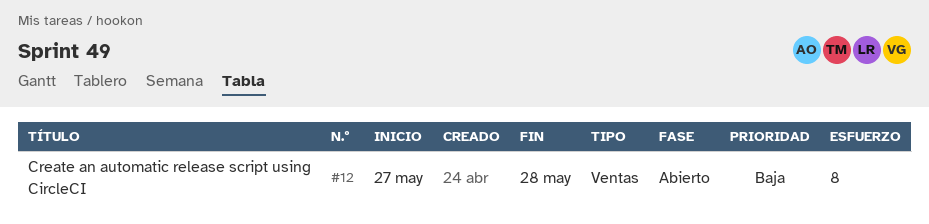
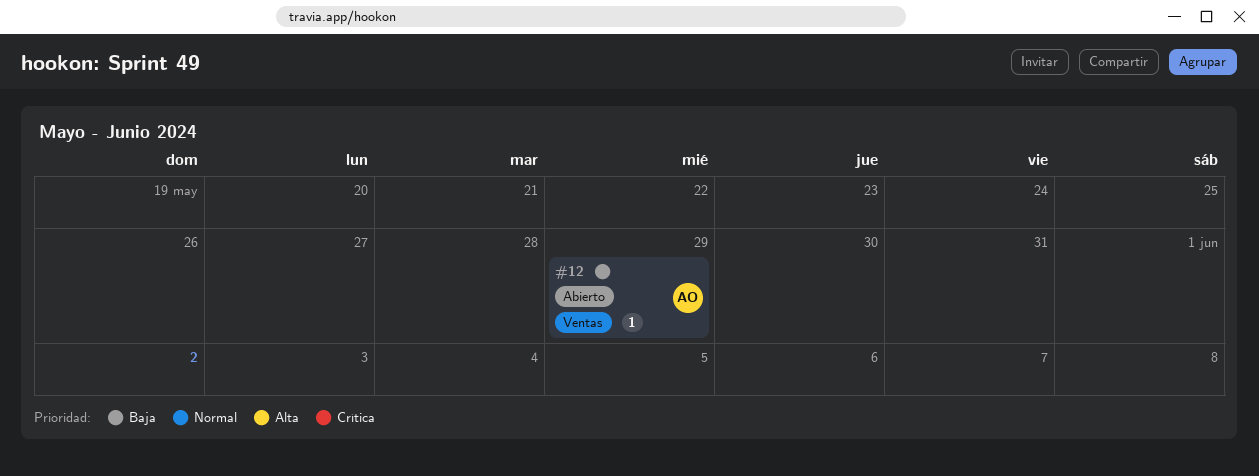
#12, estimate: 8 -> 1
#12, due: May 28 -> May 29

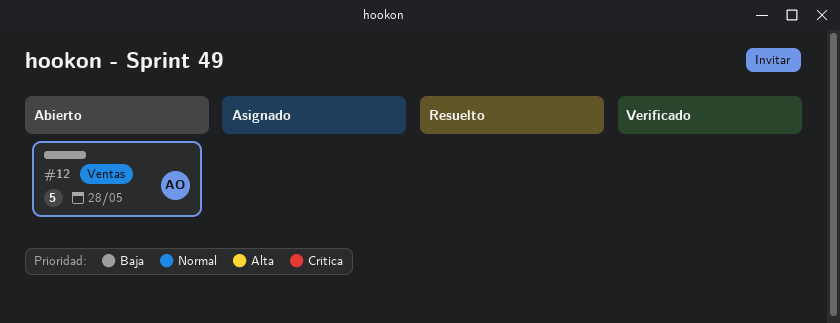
#12, estimate: 1 -> 5
#12, due: May 29 -> May 28

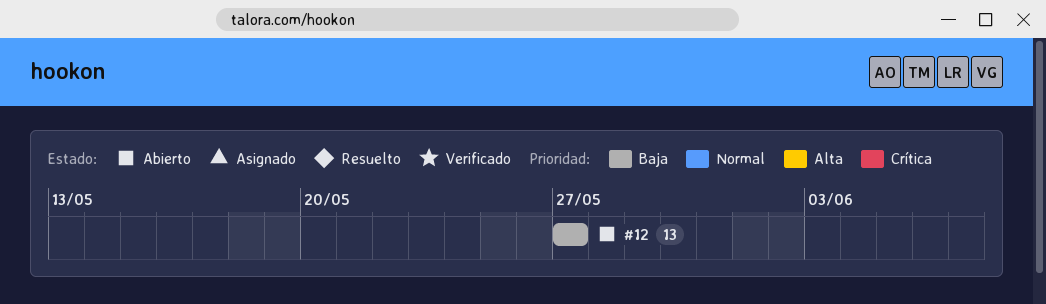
#12, estimate: 5 -> 13
#12, due: May 28 -> May 27

